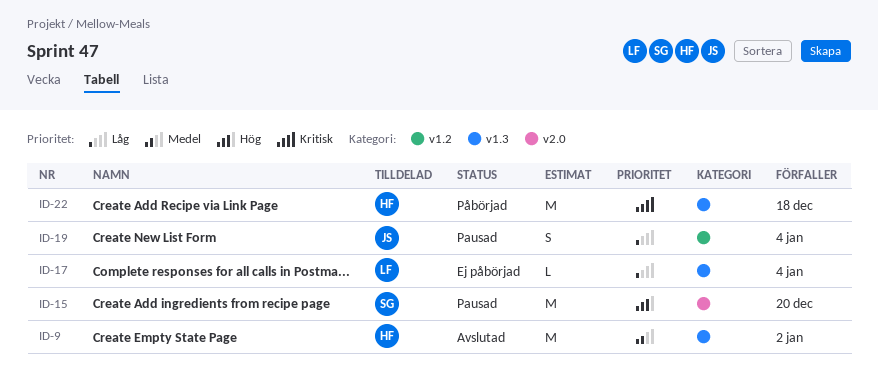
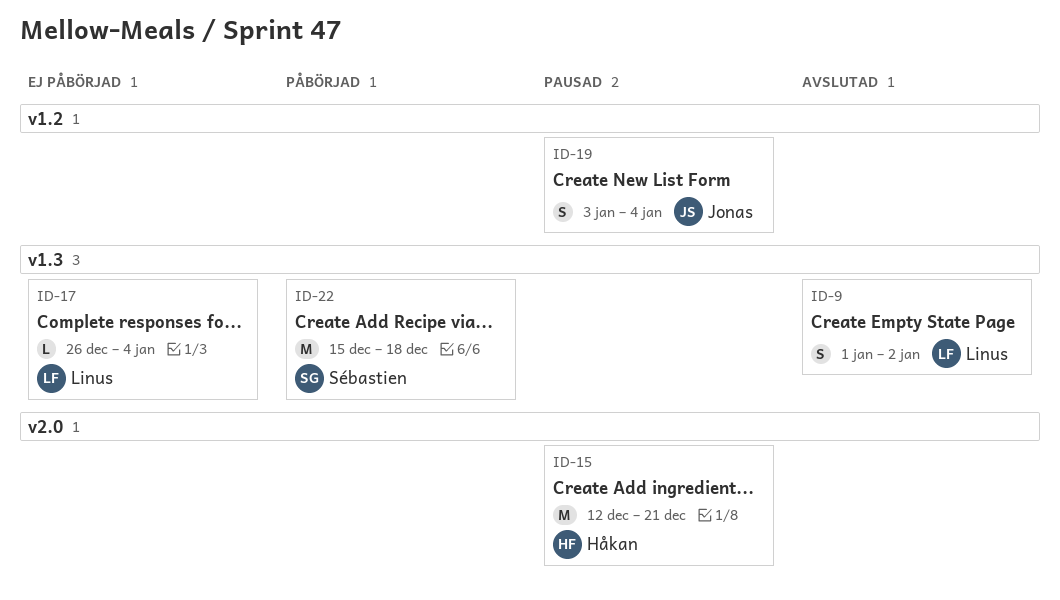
ID-9, owner: Håkan -> Linus
ID-9, estimate: M -> S
ID-15, owner: Sébastien -> Håkan
ID-15, due: Dec 20 -> Dec 21
ID-22, owner: Håkan -> Sébastien

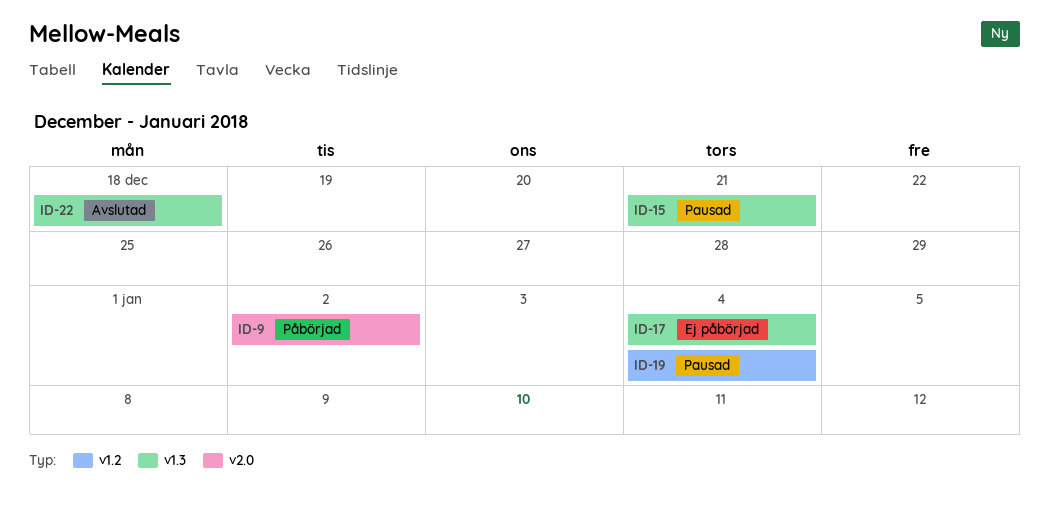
ID-9, status: Avslutad -> Påbörjad
ID-9, label: v1.3 -> v2.0
ID-15, label: v2.0 -> v1.3
ID-22, status: Påbörjad -> Avslutad

